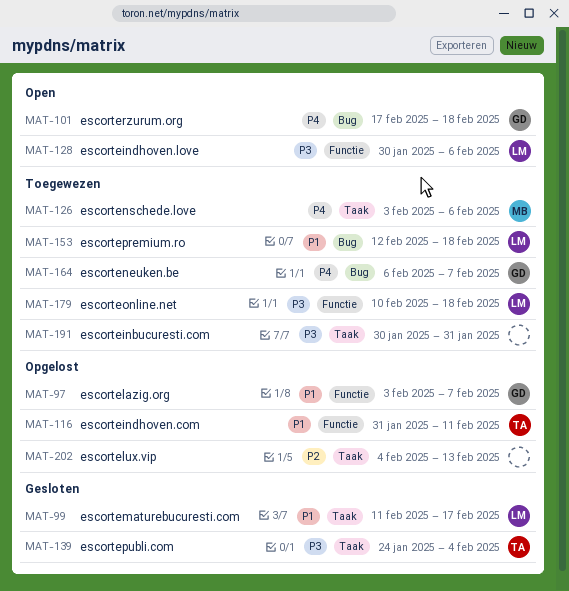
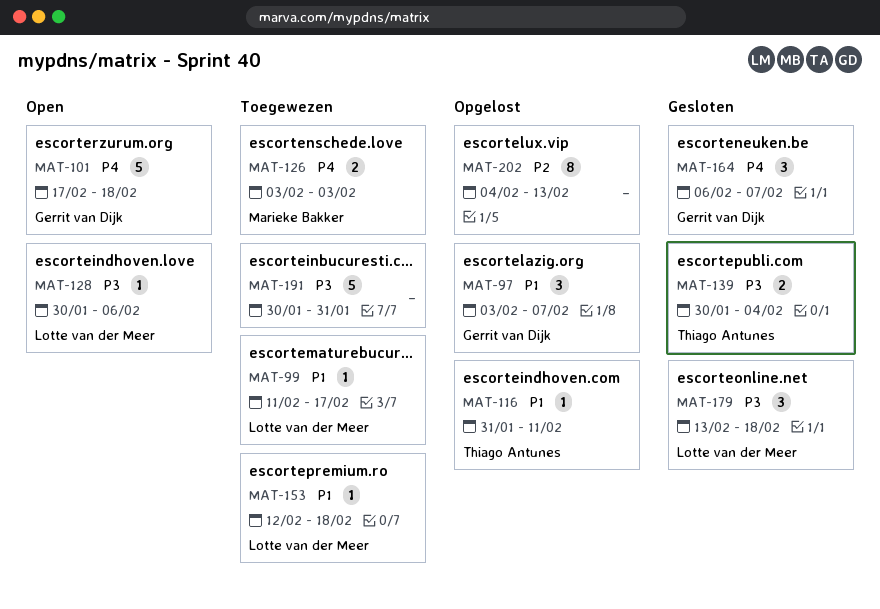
MAT-99, status: Gesloten -> Toegewezen
MAT-126, due: Feb 6 -> Feb 3
MAT-139, start: Jan 24 -> Jan 30
MAT-164, status: Toegewezen -> Gesloten
MAT-179, status: Toegewezen -> Gesloten
MAT-179, start: Feb 10 -> Feb 13

